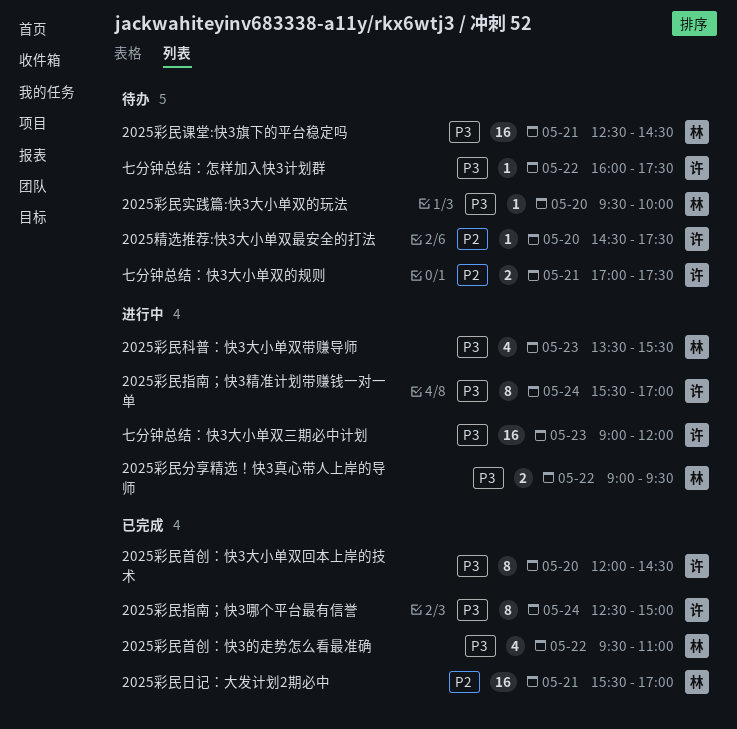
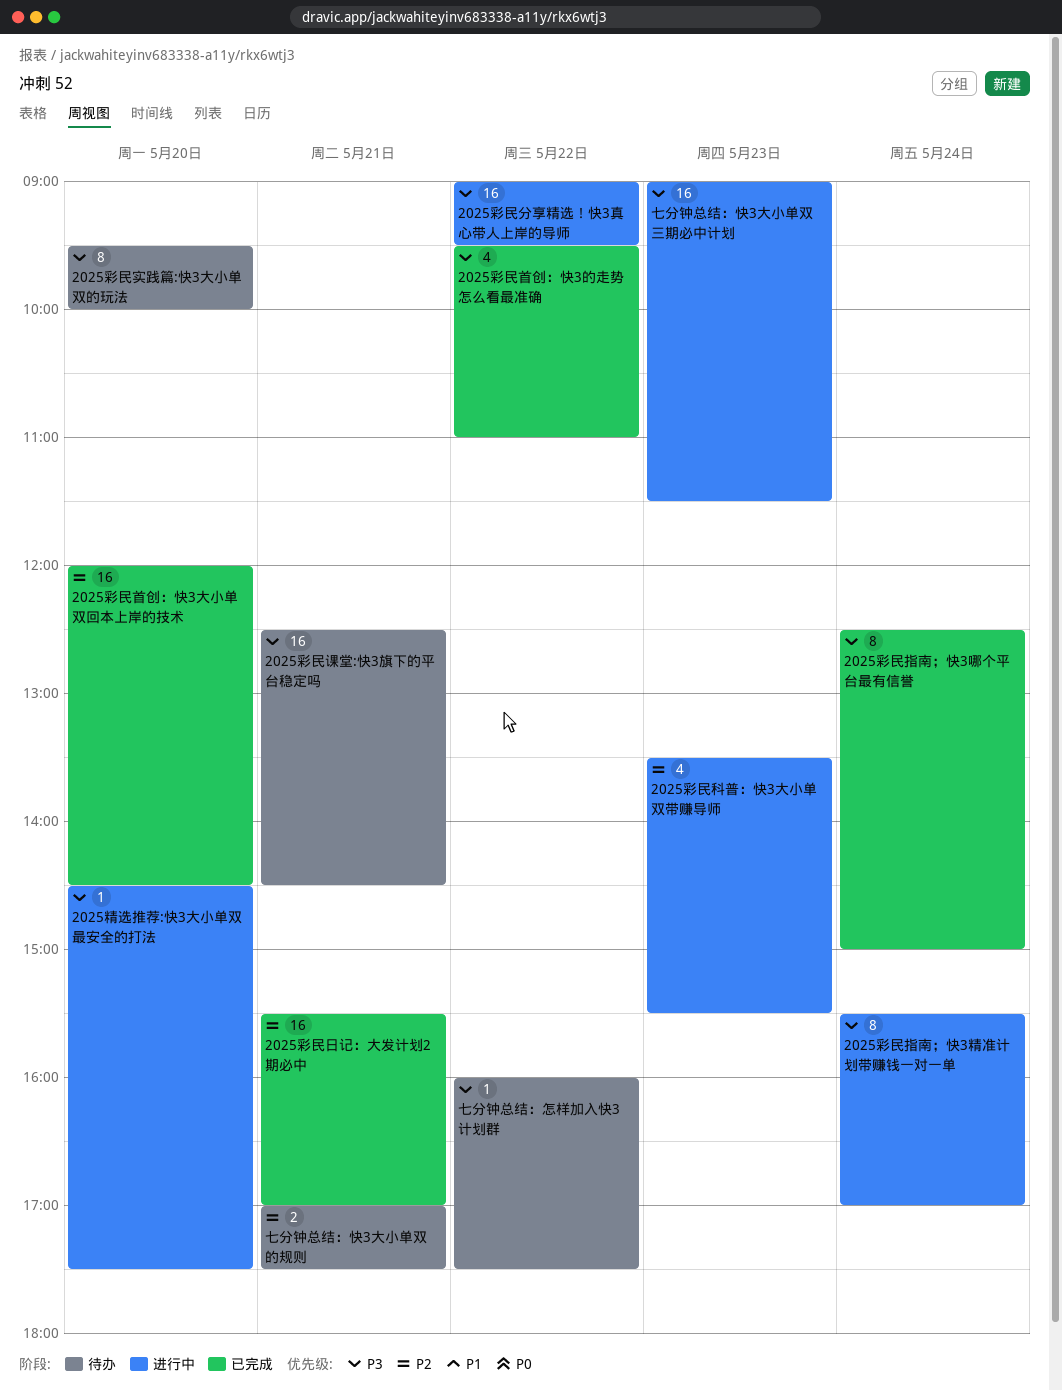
2025彩民分享精选！快3真心带人上岸的导师, estimate: 2 -> 16
2025彩民实践篇:快3大小单双的玩法, estimate: 1 -> 8
2025彩民科普：快3大小单双带赚导师, priority: P3 -> P2
2025彩民首创：快3大小单双回本上岸的技术, priority: P3 -> P2
2025彩民首创：快3大小单双回本上岸的技术, estimate: 8 -> 16
2025精选推荐:快3大小单双最安全的打法, status: 待办 -> 进行中
2025精选推荐:快3大小单双最安全的打法, priority: P2 -> P3
七分钟总结：快3大小单双三期必中计划, ends: 12:00 -> 11:30

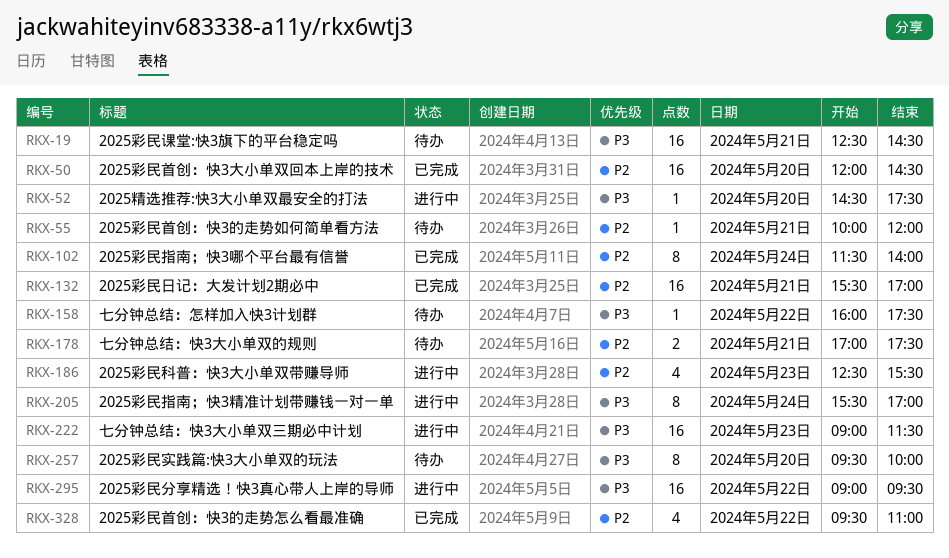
2025彩民指南；快3哪个平台最有信誉, priority: P3 -> P2
2025彩民指南；快3哪个平台最有信誉, begins: 12:30 -> 11:30
2025彩民指南；快3哪个平台最有信誉, ends: 15:00 -> 14:00
2025彩民科普：快3大小单双带赚导师, begins: 13:30 -> 12:30
2025彩民首创：快3的走势如何简单看方法: none -> present
2025彩民首创：快3的走势怎么看最准确, priority: P3 -> P2

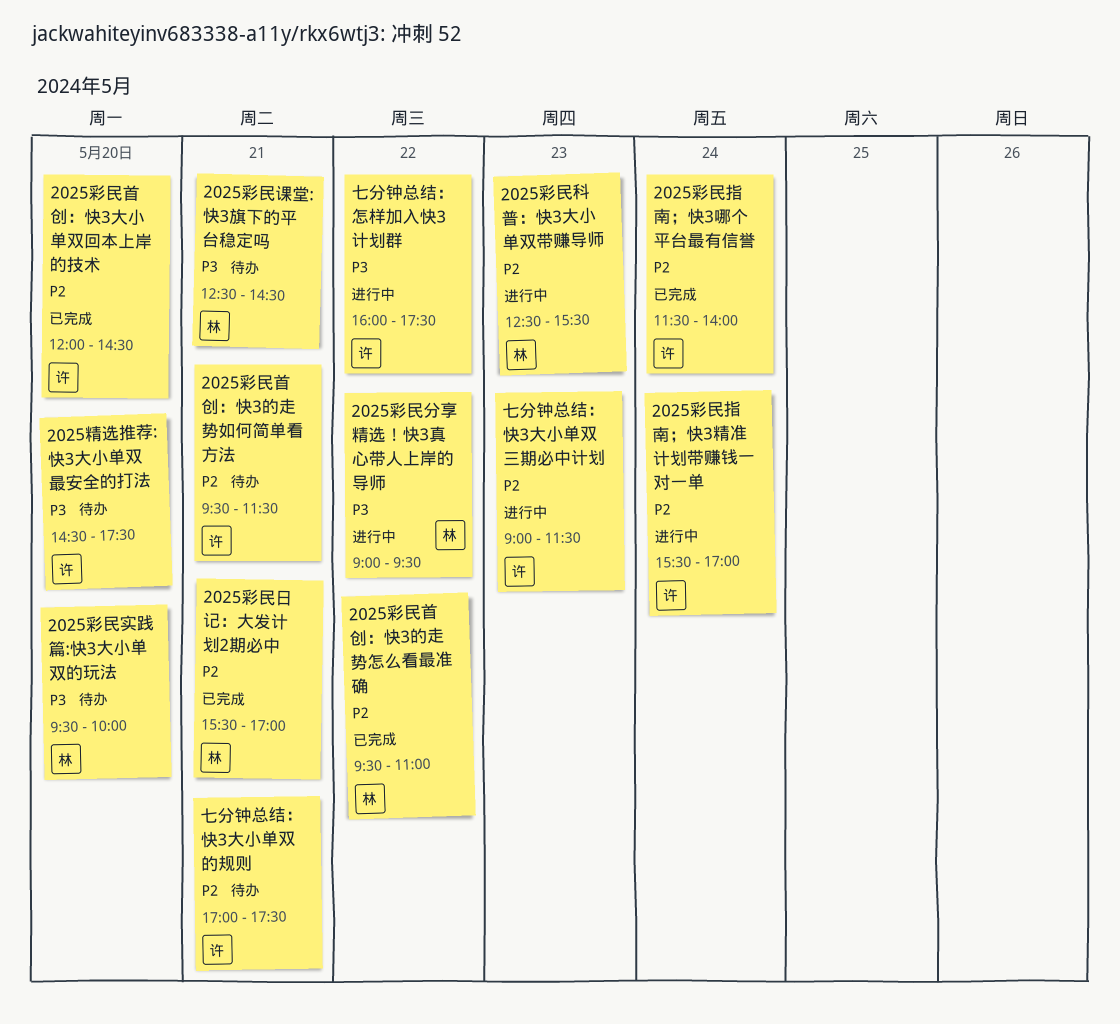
2025彩民指南；快3精准计划带赚钱一对一单, priority: P3 -> P2
2025彩民首创：快3的走势如何简单看方法, begins: 10:00 -> 09:30
2025彩民首创：快3的走势如何简单看方法, ends: 12:00 -> 11:30
2025精选推荐:快3大小单双最安全的打法, status: 进行中 -> 待办
七分钟总结：快3大小单双三期必中计划, priority: P3 -> P2
七分钟总结：怎样加入快3计划群, status: 待办 -> 进行中

